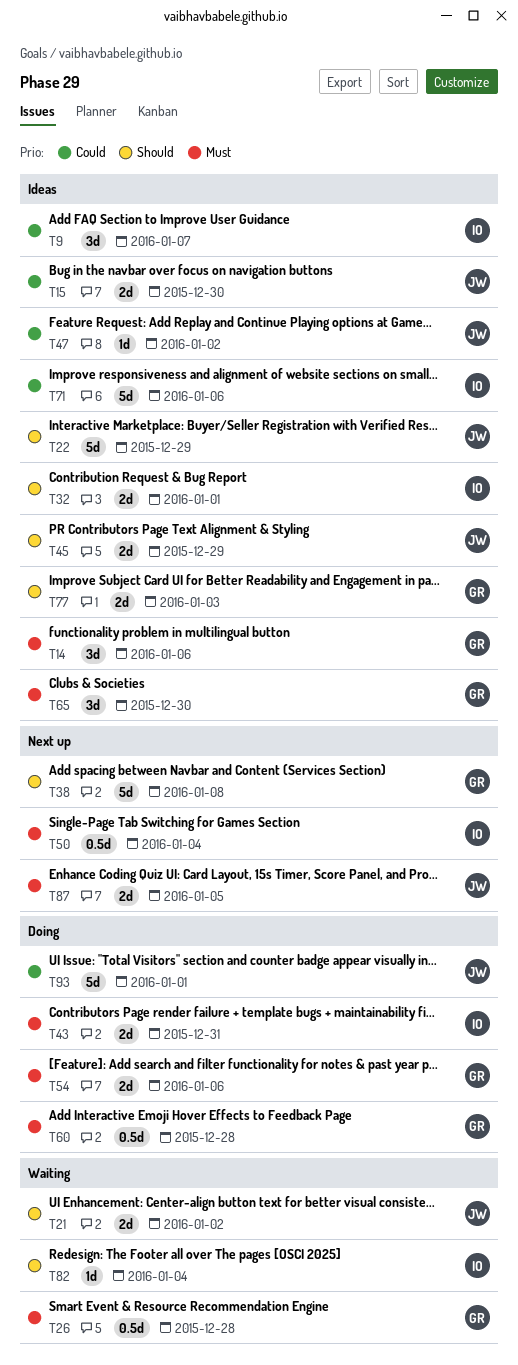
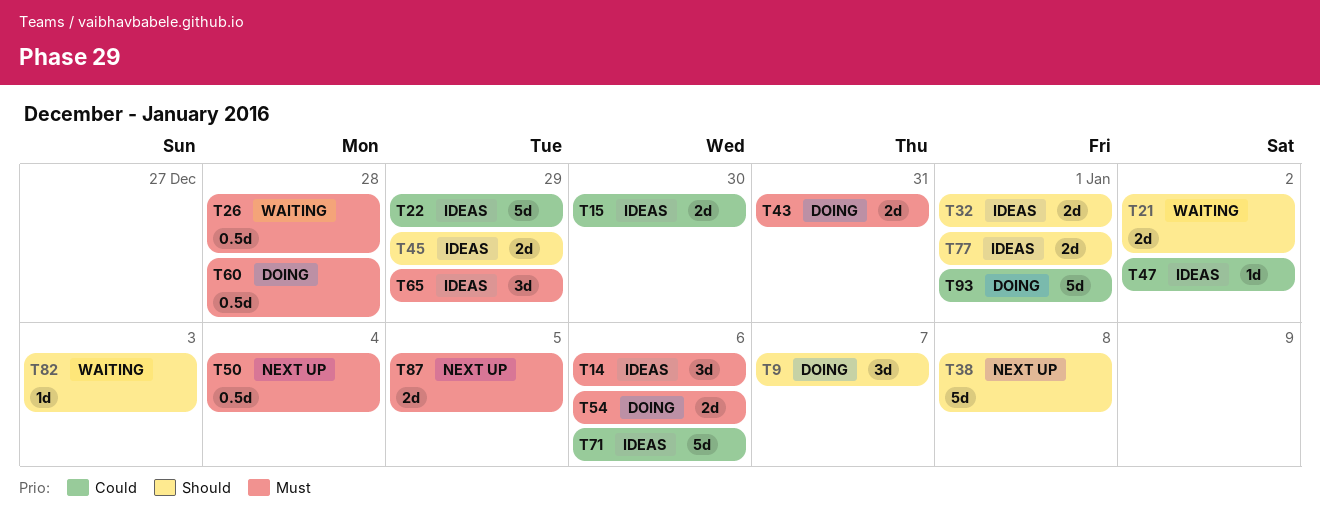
T9, status: Ideas -> Doing
T9, priority: Could -> Should
T22, priority: Should -> Could
T65, due: Dec 30 -> Dec 29
T77, due: Jan 3 -> Jan 1
T82, due: Jan 4 -> Jan 3

